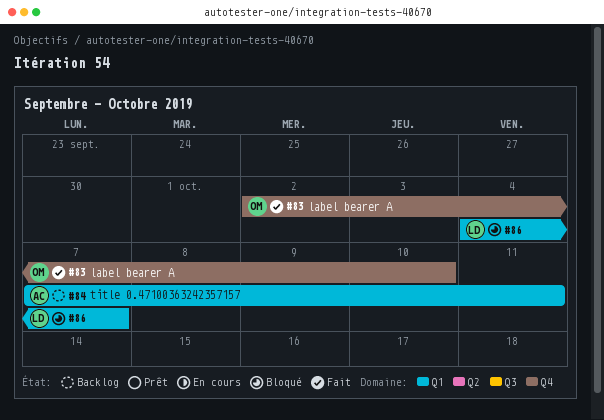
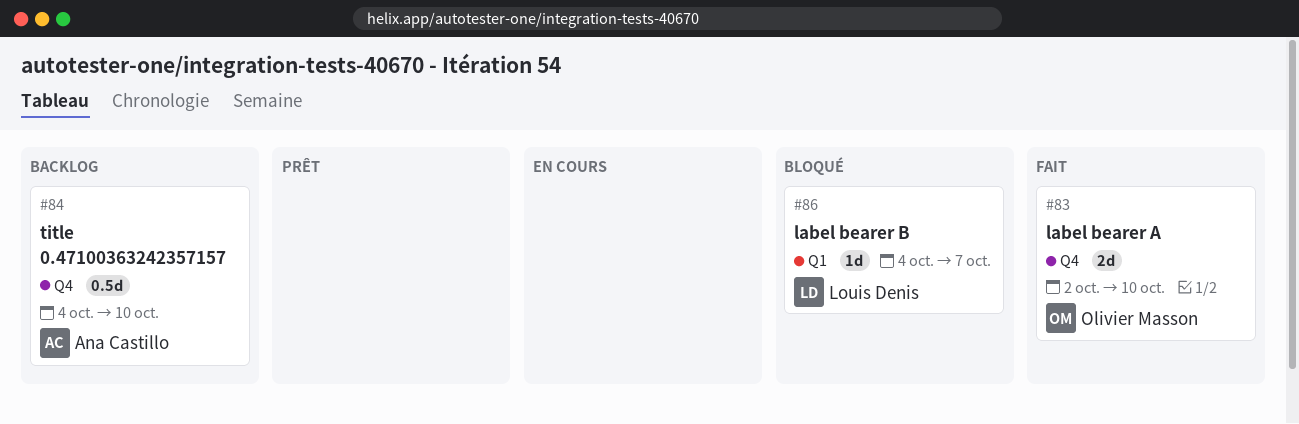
#84, label: Q1 -> Q4
#84, start: Oct 7 -> Oct 4
#84, due: Oct 11 -> Oct 10

